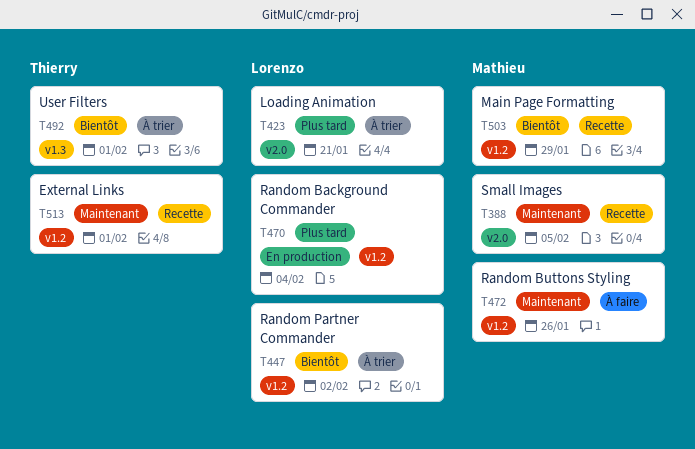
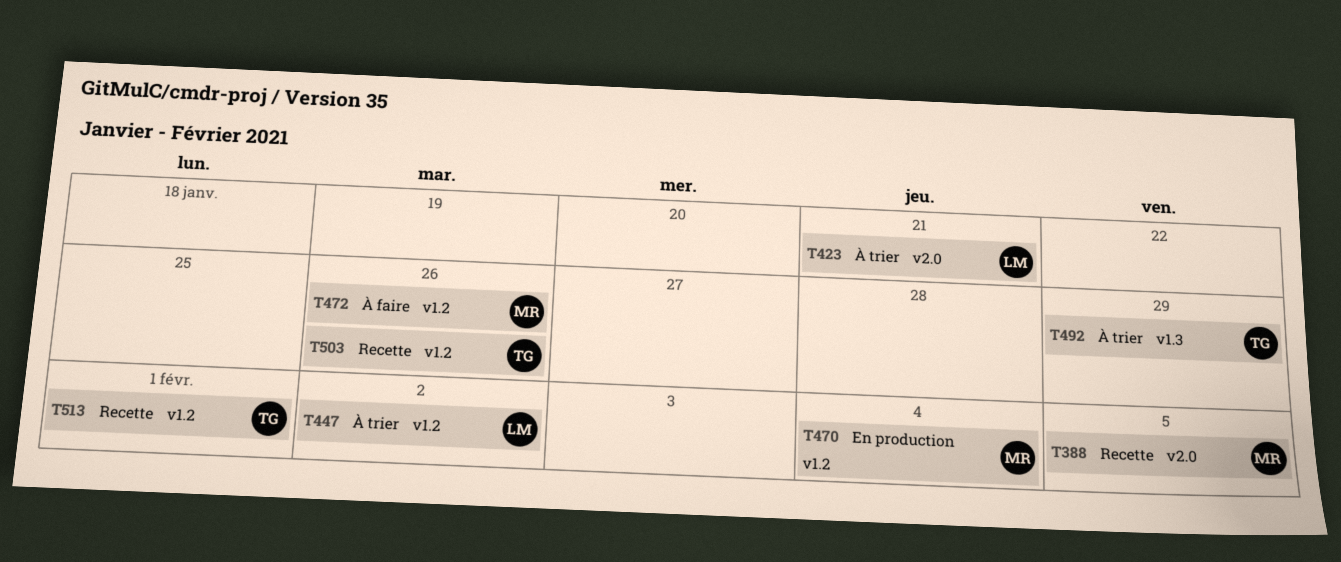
T470, owner: Lorenzo -> Mathieu
T492, due: Feb 1 -> Jan 29
T503, owner: Mathieu -> Thierry
T503, due: Jan 29 -> Jan 26

